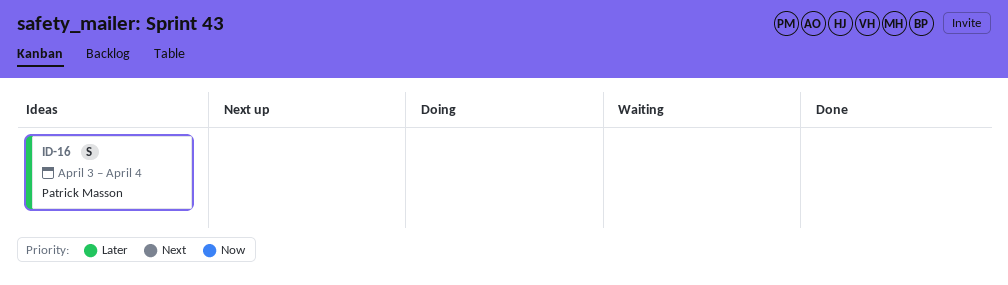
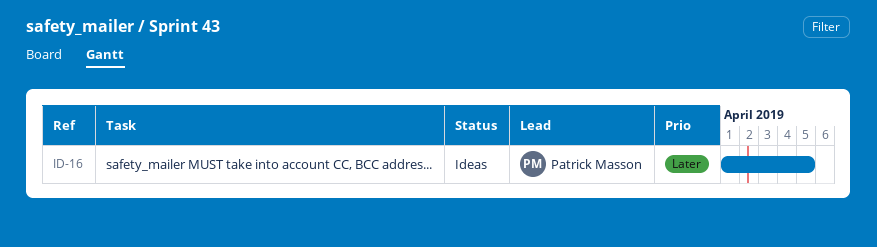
ID-16, start: Apr 3 -> Apr 1
ID-16, due: Apr 4 -> Apr 5

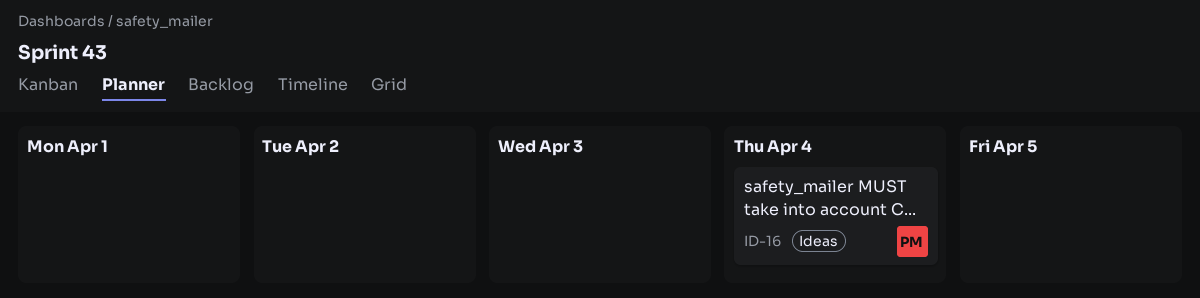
ID-16, due: Apr 5 -> Apr 4

